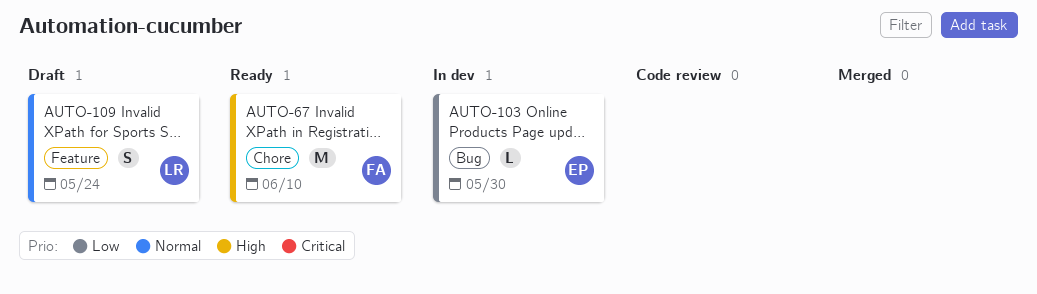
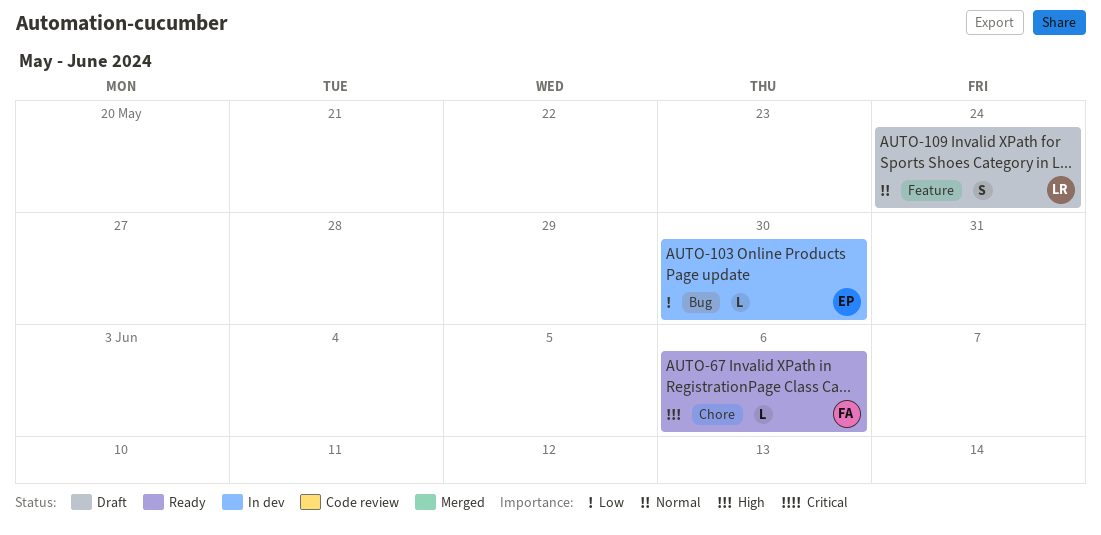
AUTO-67, estimate: M -> L
AUTO-67, due: Jun 10 -> Jun 6

